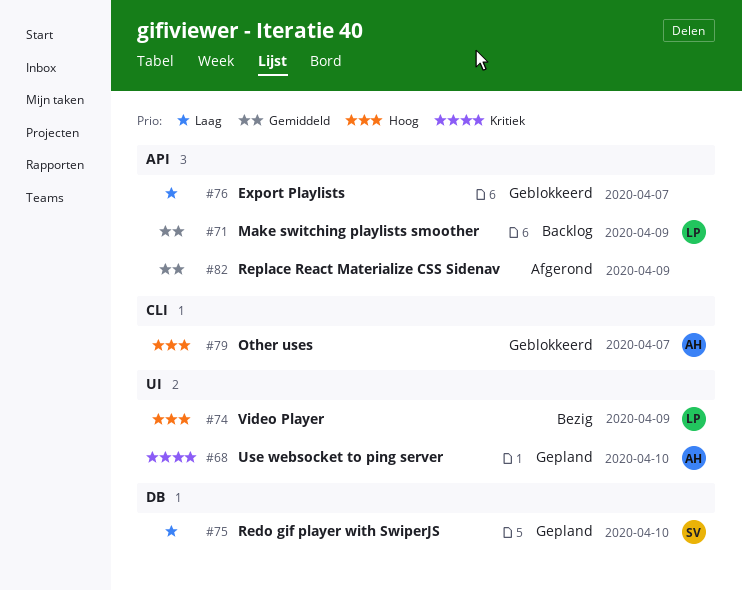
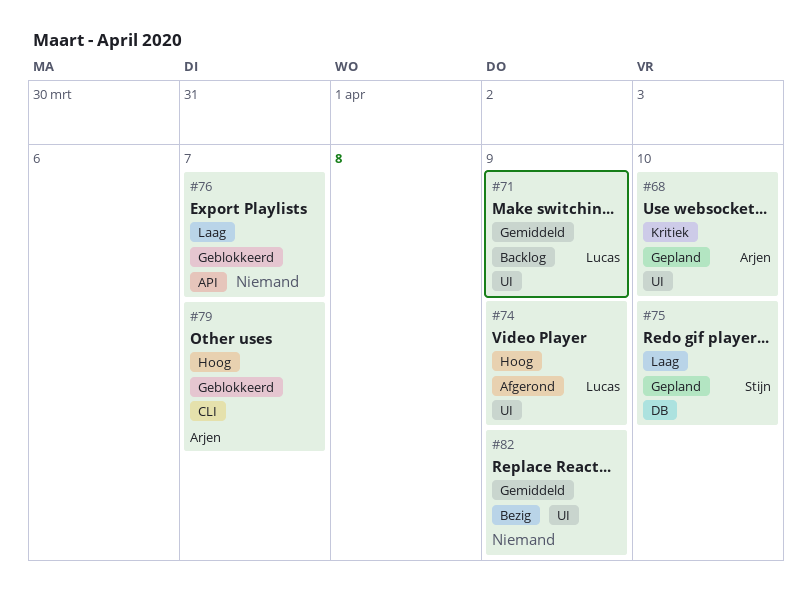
#71, label: API -> UI
#74, status: Bezig -> Afgerond
#82, status: Afgerond -> Bezig
#82, label: API -> UI

